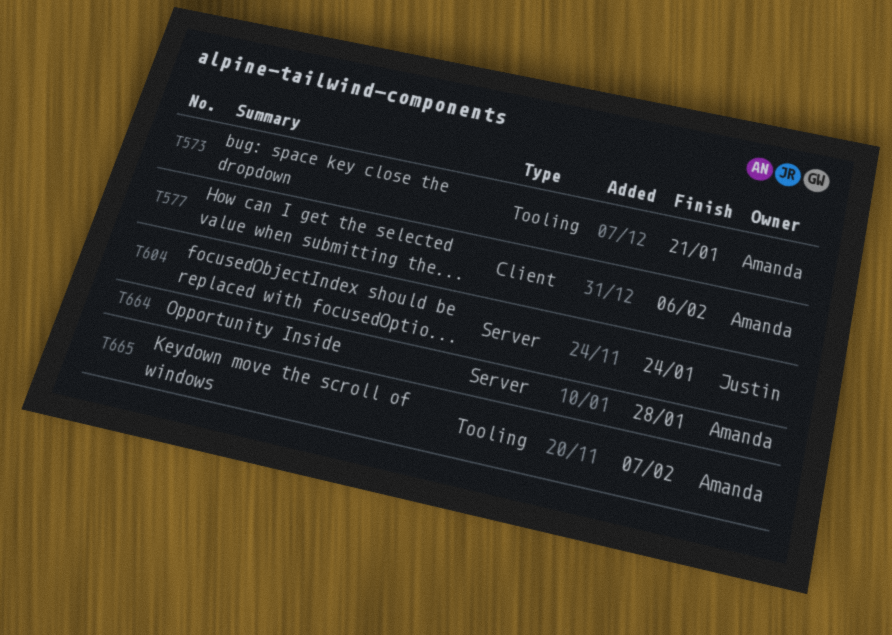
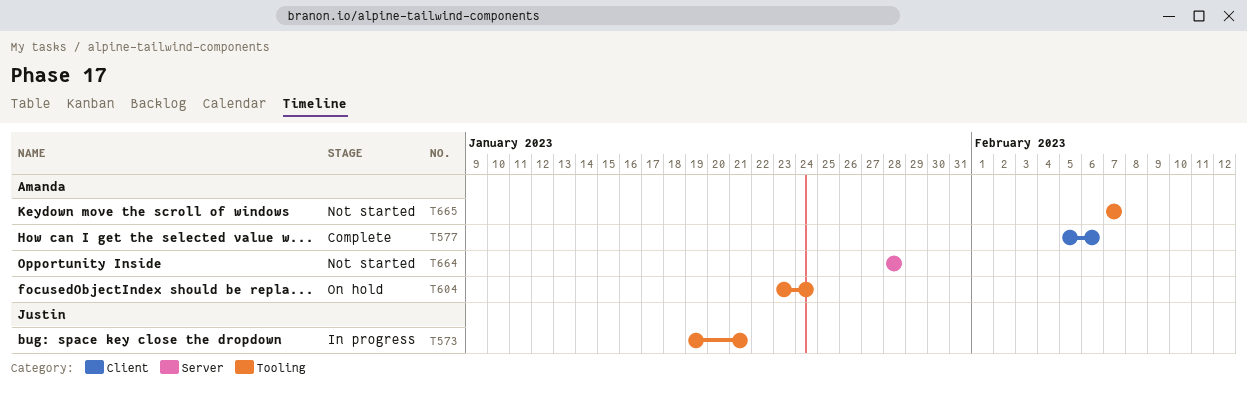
T573, owner: Amanda -> Justin
T604, owner: Justin -> Amanda
T604, label: Server -> Tooling

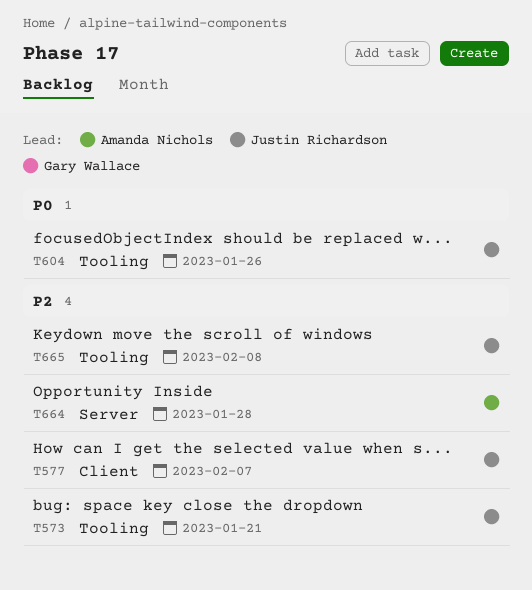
T577, owner: Amanda Nichols -> Justin Richardson
T577, due: Feb 6 -> Feb 7
T604, owner: Amanda Nichols -> Justin Richardson
T604, due: Jan 24 -> Jan 26
T665, owner: Amanda Nichols -> Justin Richardson
T665, due: Feb 7 -> Feb 8

